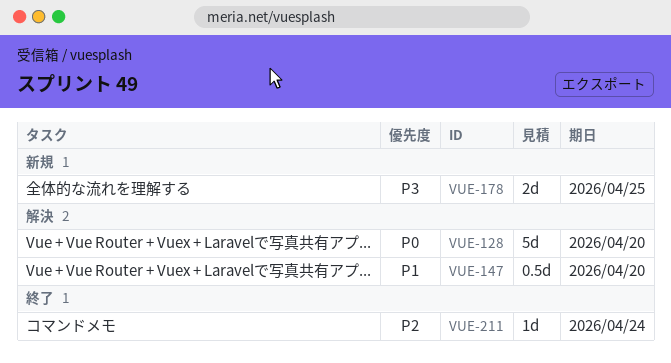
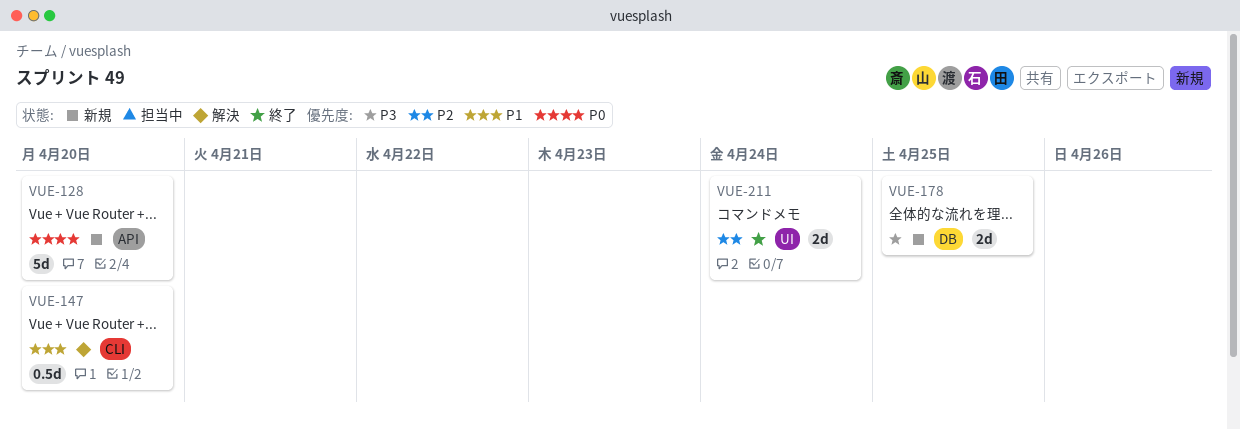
VUE-128, status: 解決 -> 新規
VUE-211, estimate: 1d -> 2d

